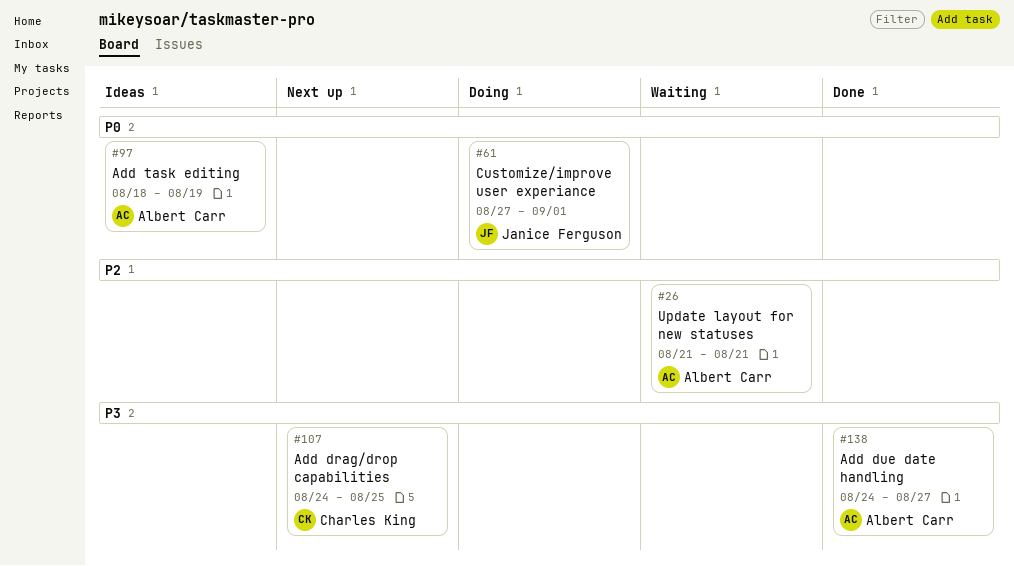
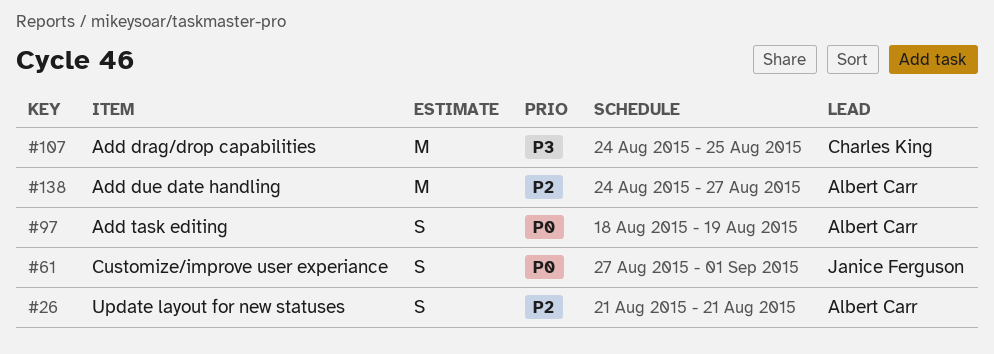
#138, priority: P3 -> P2

